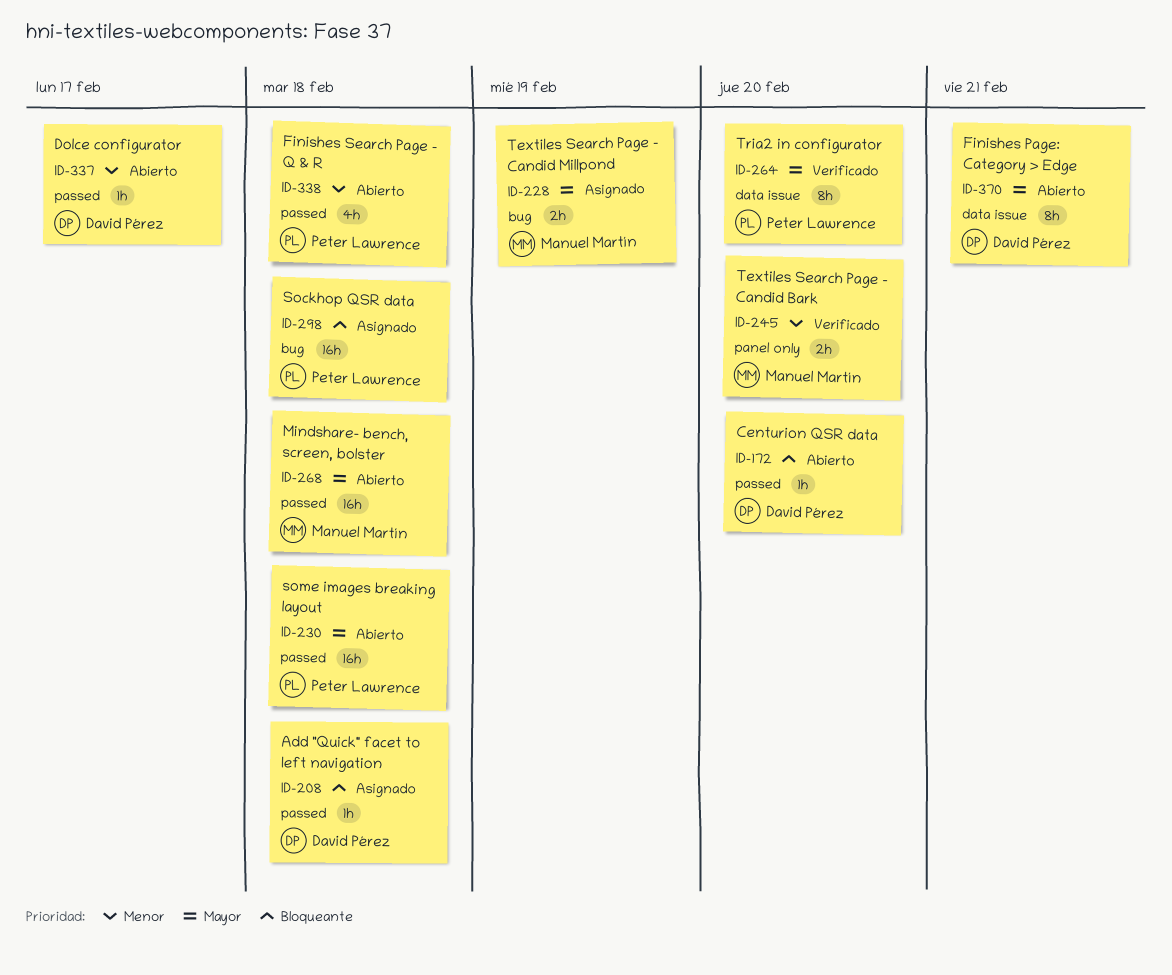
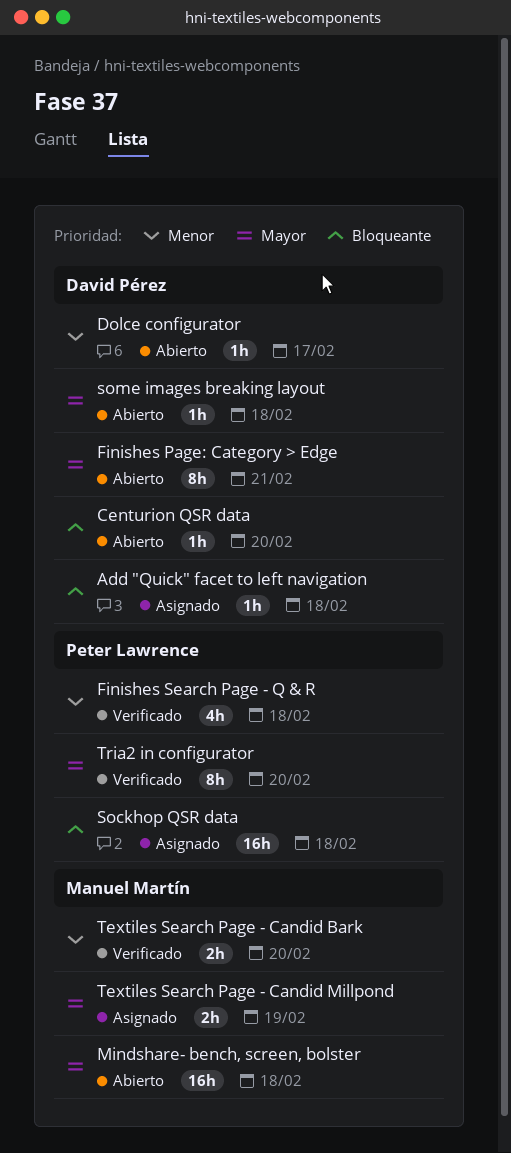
Finishes Search Page - Q & R, status: Abierto -> Verificado
some images breaking layout, owner: Peter Lawrence -> David Pérez
some images breaking layout, estimate: 16h -> 1h

